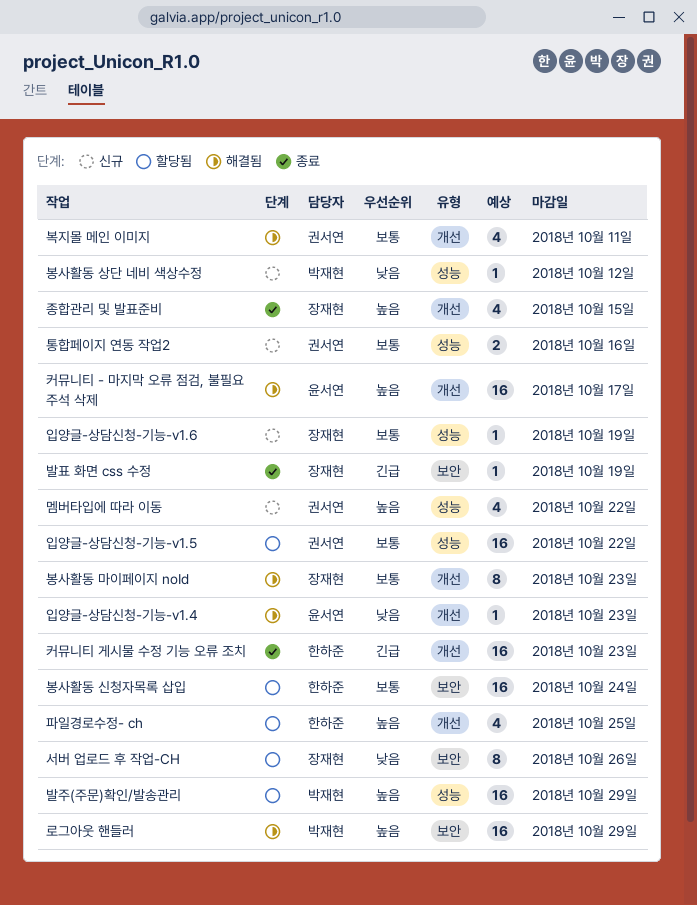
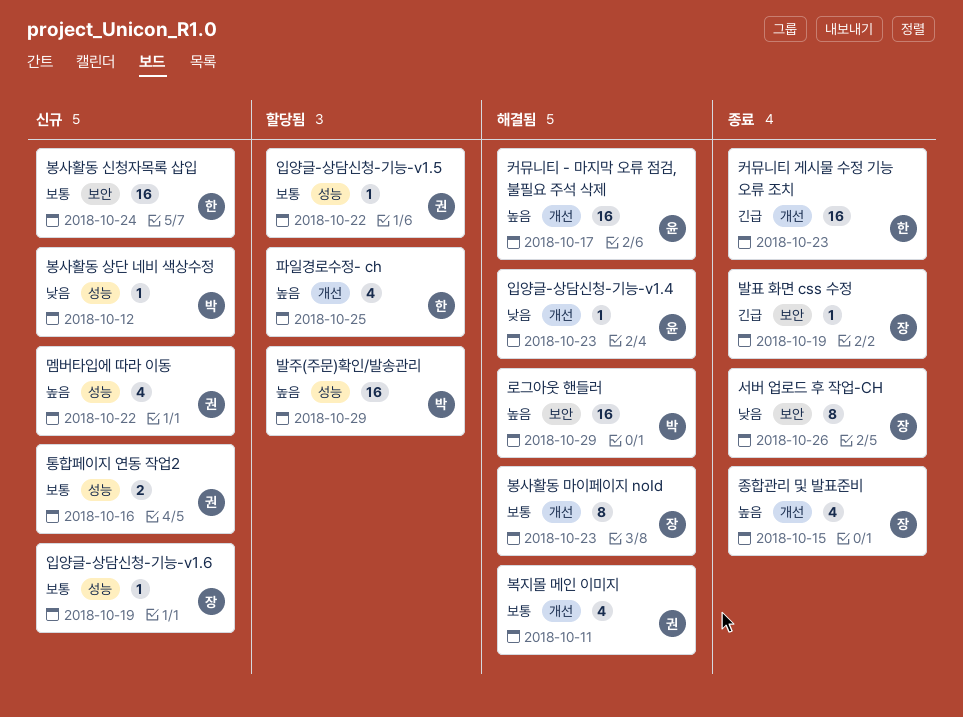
봉사활동 신청자목록 삽입, status: 할당됨 -> 신규
서버 업로드 후 작업-CH, status: 할당됨 -> 종료
입양글-상담신청-기능-v1.5, estimate: 16 -> 1

